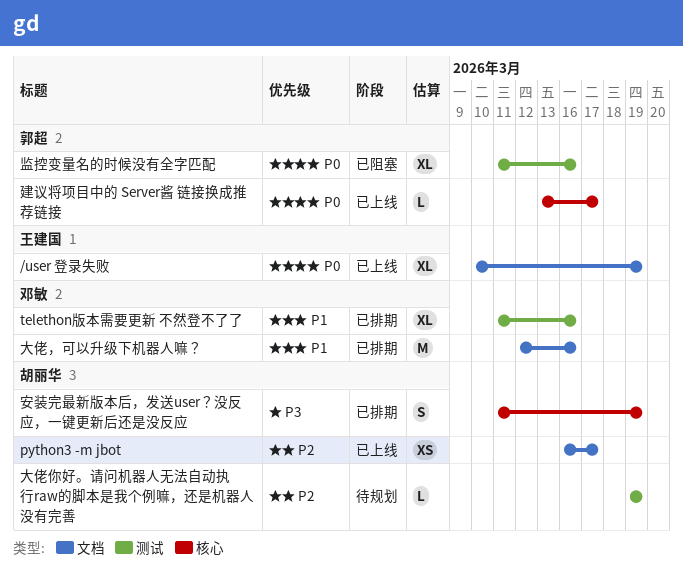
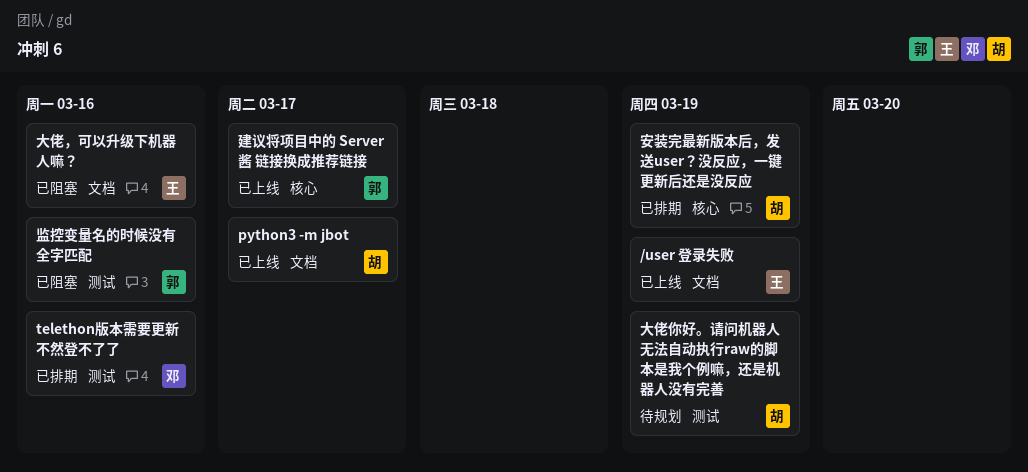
大佬，可以升级下机器人嘛？, status: 已排期 -> 已阻塞
大佬，可以升级下机器人嘛？, owner: 邓敏 -> 王建国

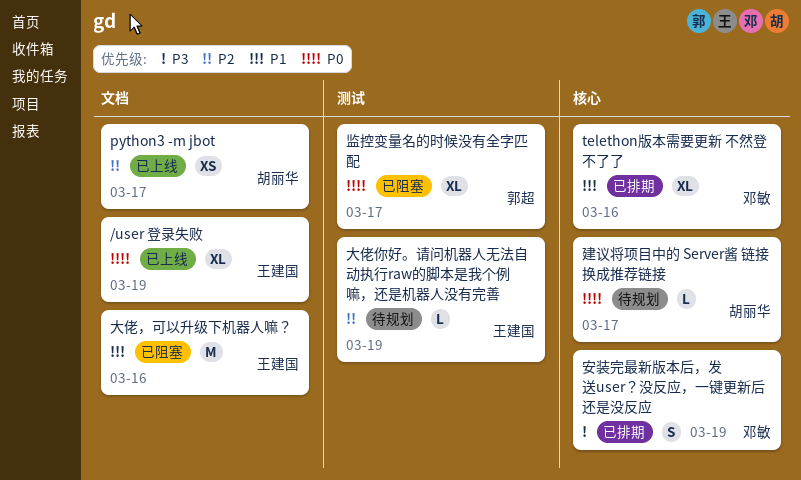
telethon版本需要更新 不然登不了了, label: 测试 -> 核心
大佬你好。请问机器人无法自动执行raw的脚本是我个例嘛，还是机器人没有完善, owner: 胡丽华 -> 王建国
安装完最新版本后，发送user？没反应，一键更新后还是没反应, owner: 胡丽华 -> 邓敏
建议将项目中的 Server酱 链接换成推荐链接, status: 已上线 -> 待规划
建议将项目中的 Server酱 链接换成推荐链接, owner: 郭超 -> 胡丽华
监控变量名的时候没有全字匹配, due: Mar 16 -> Mar 17

